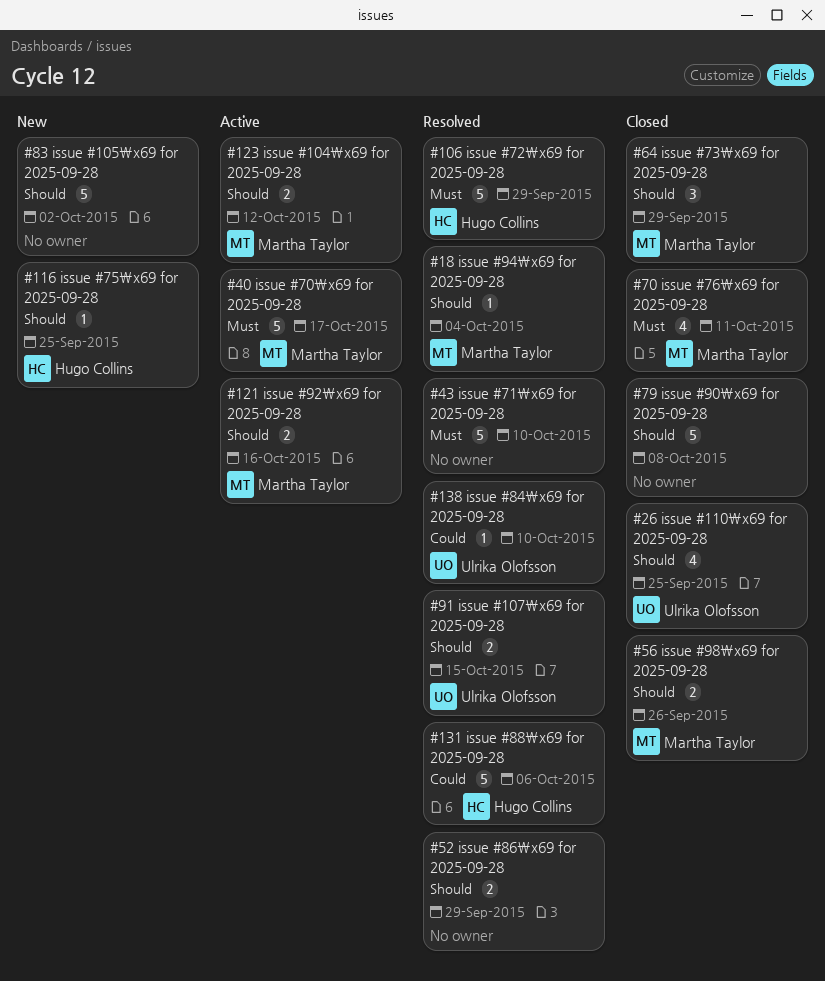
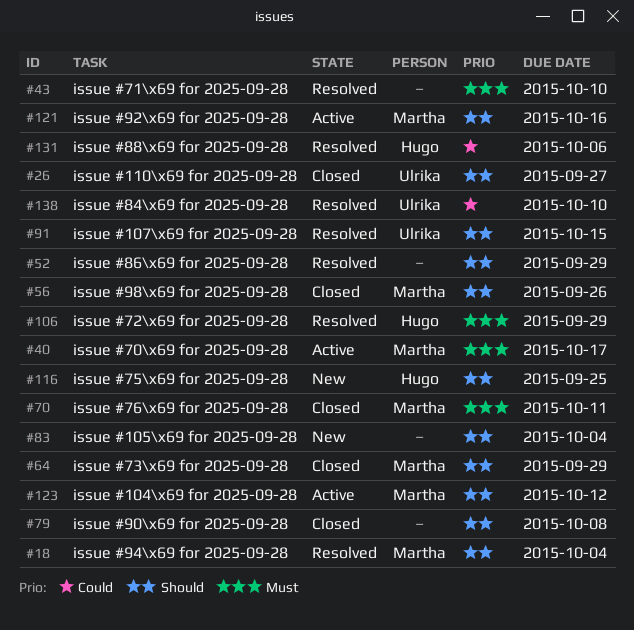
#26, due: Sep 25 -> Sep 27
#83, due: Oct 2 -> Oct 4

